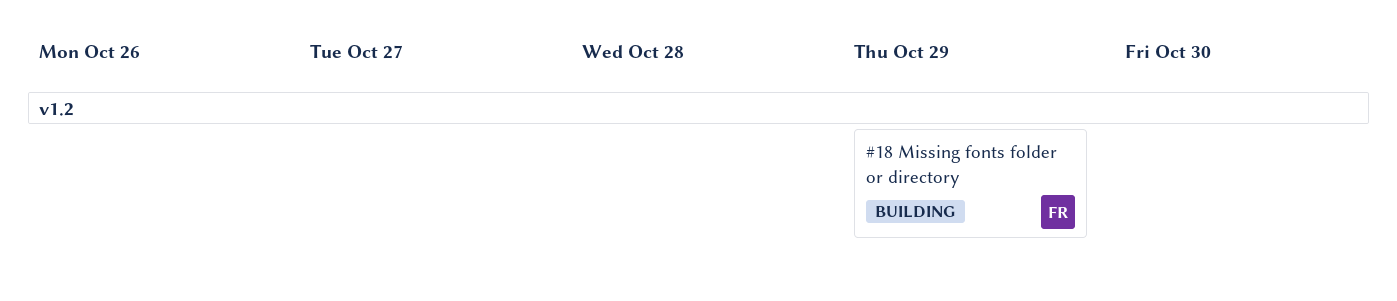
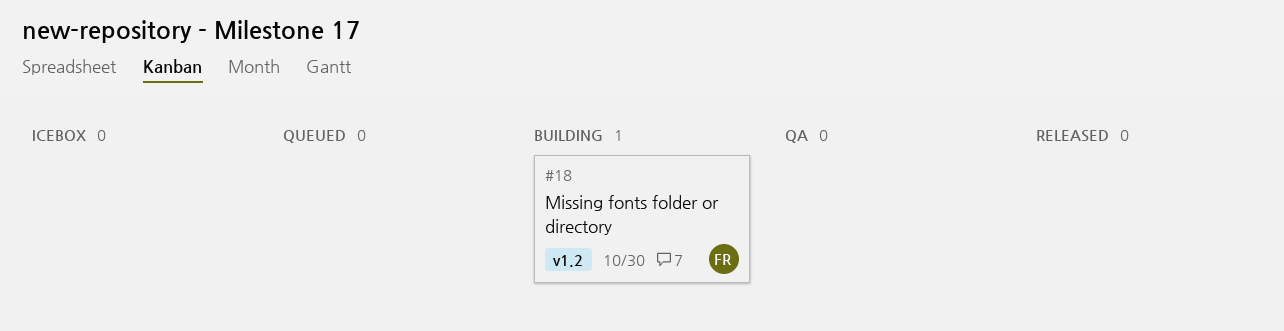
#18, due: Oct 29 -> Oct 30

